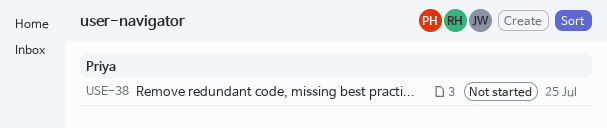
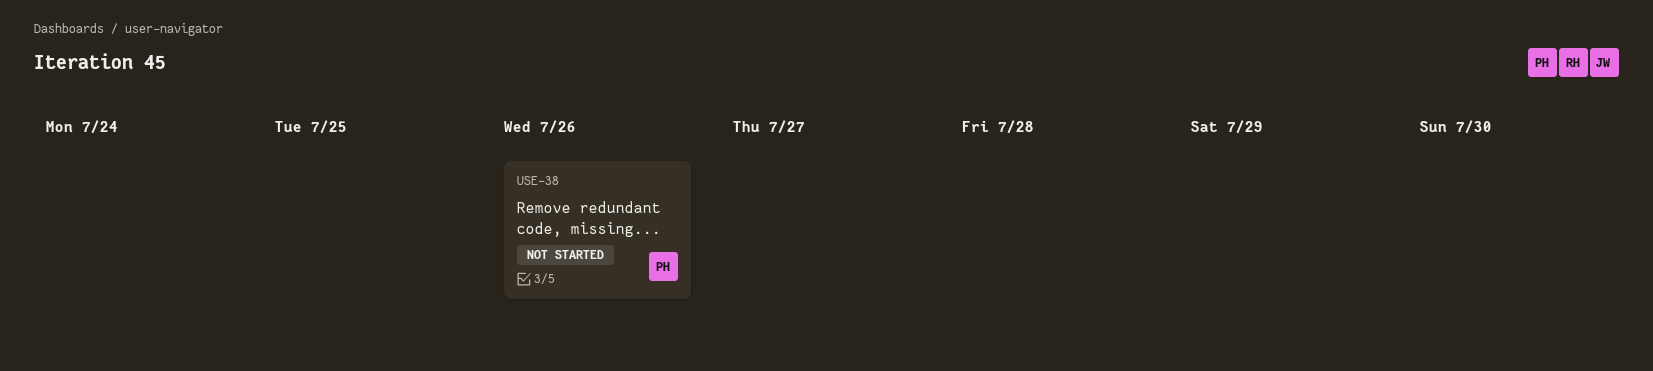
USE-38, due: Jul 25 -> Jul 26

